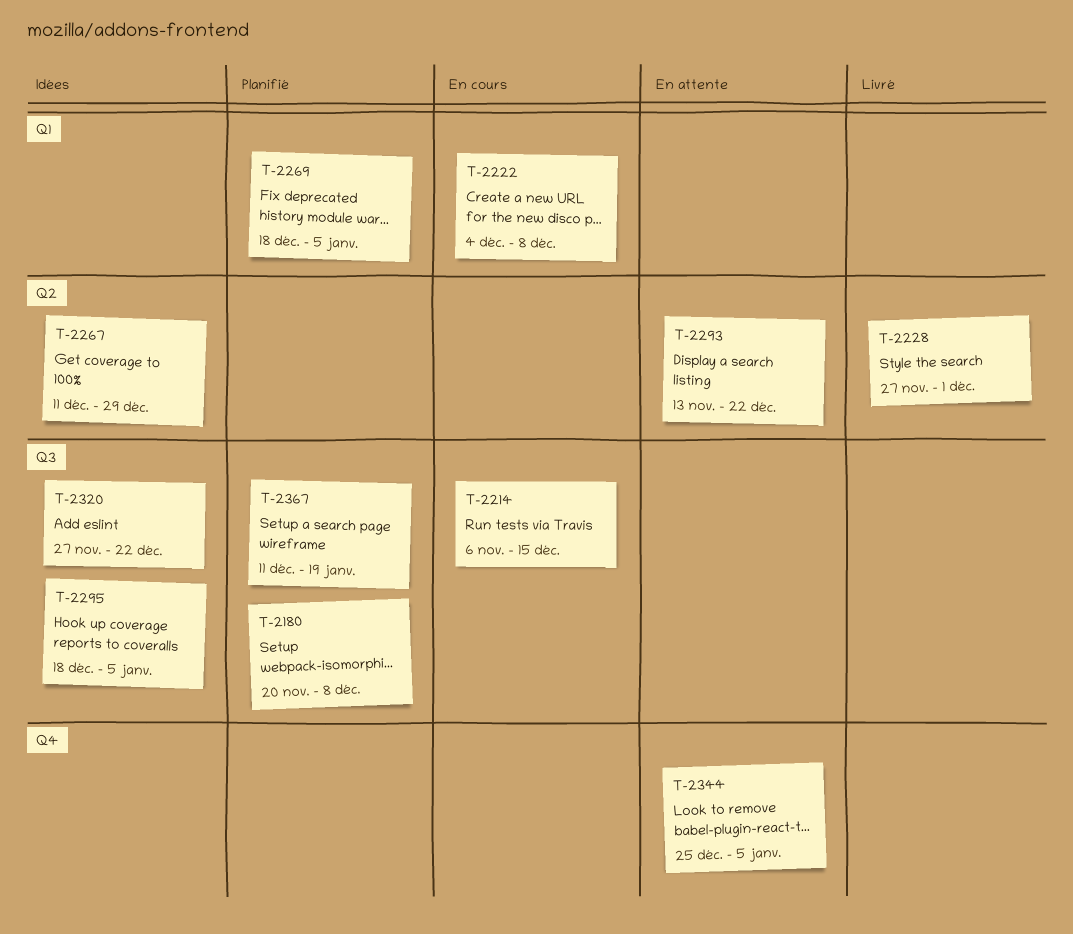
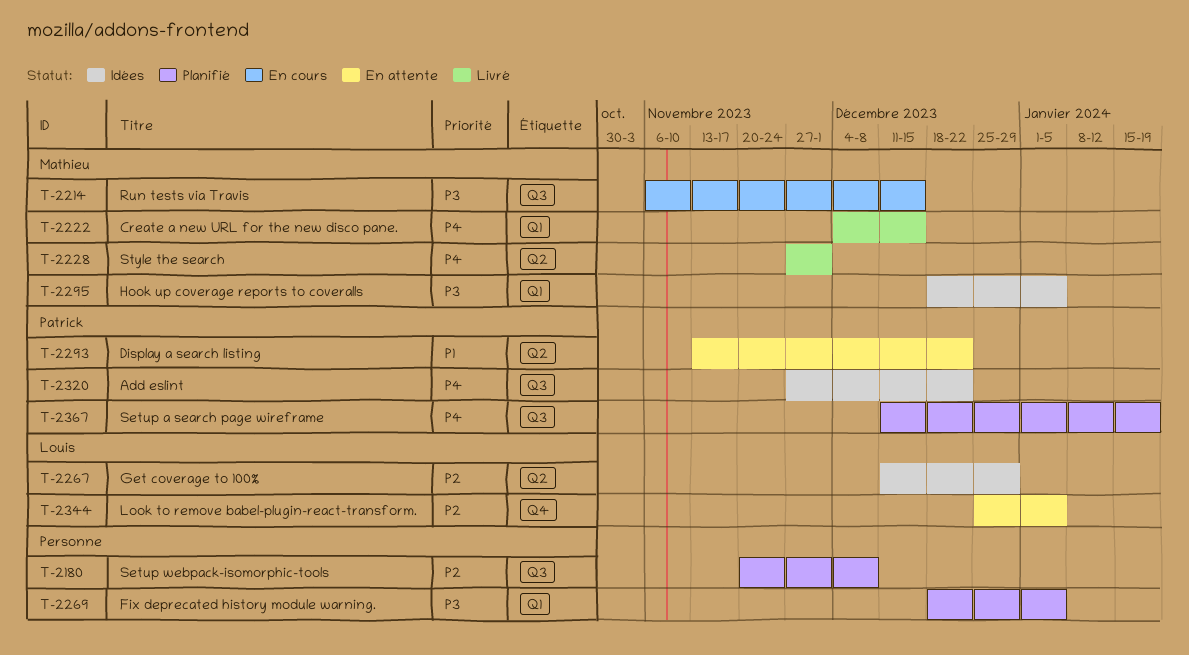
T-2222, status: En cours -> Livré
T-2222, due: Dec 8 -> Dec 15
T-2295, label: Q3 -> Q1

